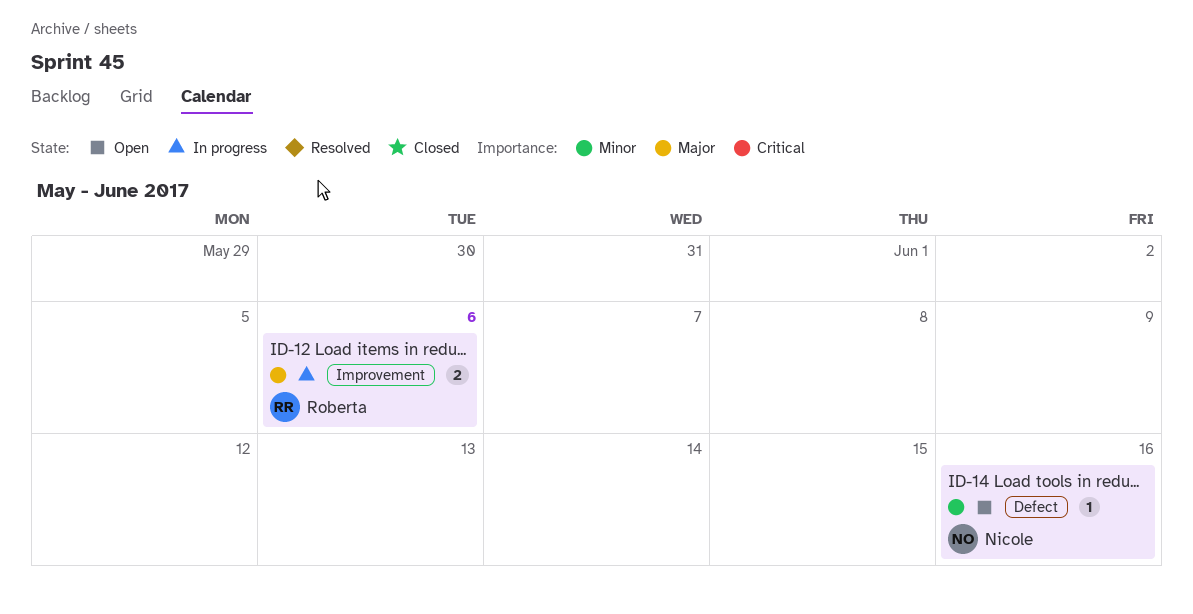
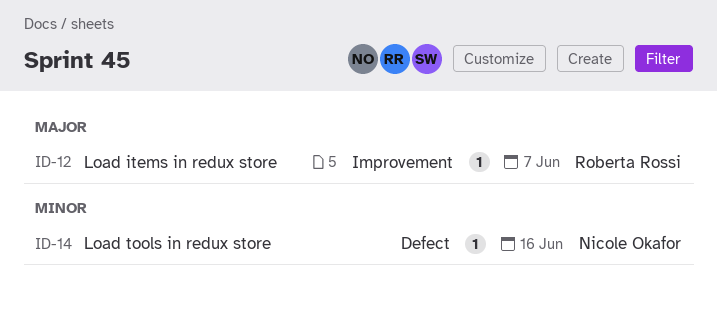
ID-12, estimate: 2 -> 1
ID-12, due: Jun 6 -> Jun 7

